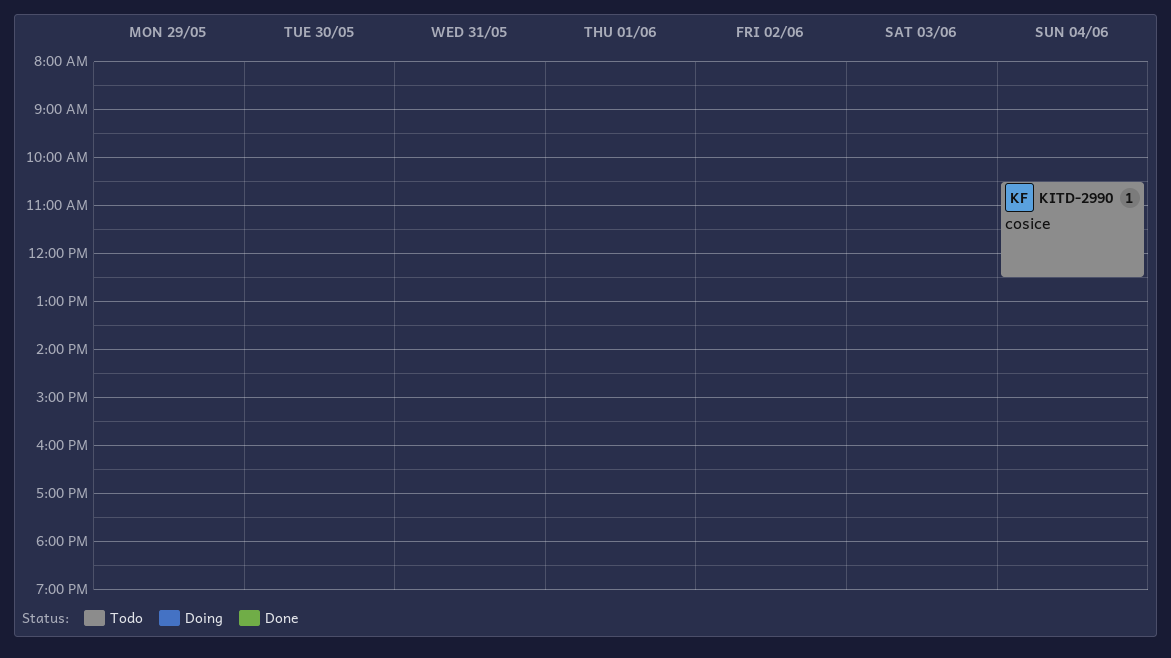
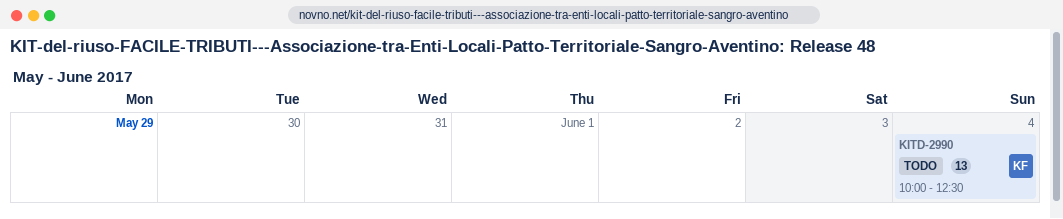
KITD-2990, estimate: 1 -> 13
KITD-2990, begins: 10:30 -> 10:00

